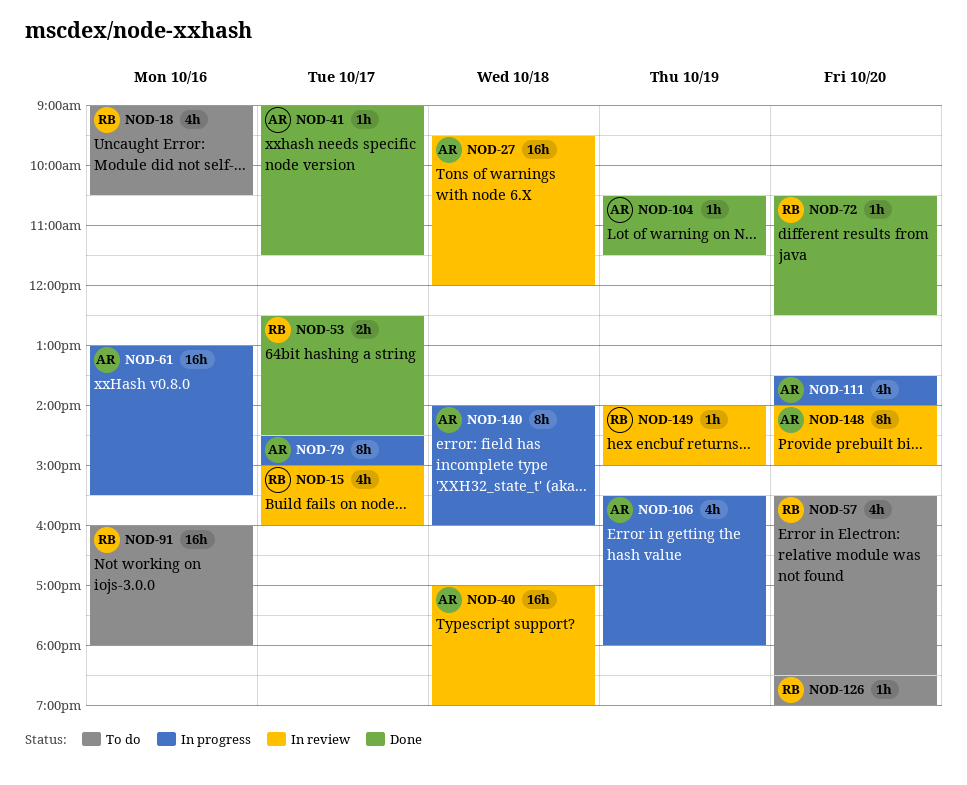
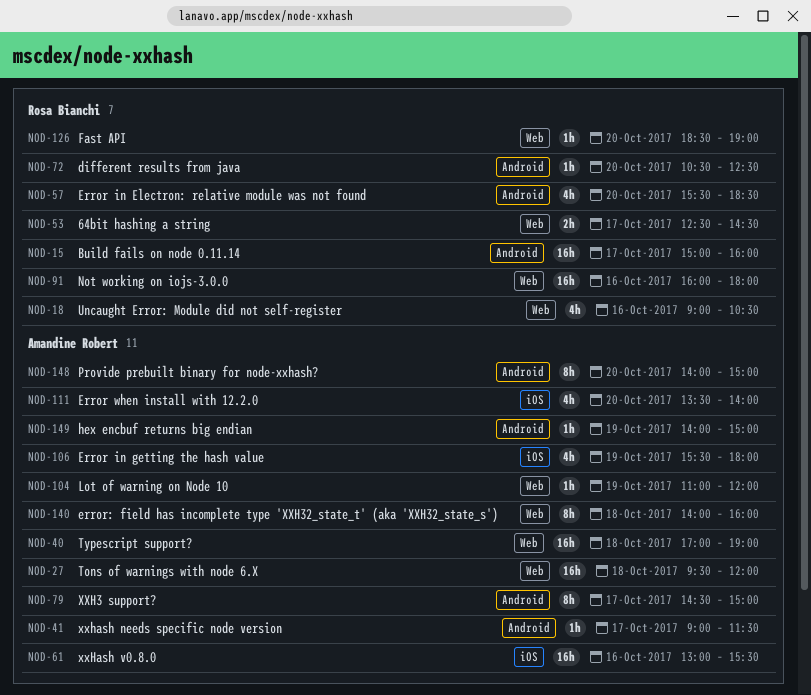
NOD-15, estimate: 4h -> 16h
NOD-104, begins: 10:30 -> 11:00
NOD-104, ends: 11:30 -> 12:00
NOD-149, owner: Rosa Bianchi -> Amandine Robert

